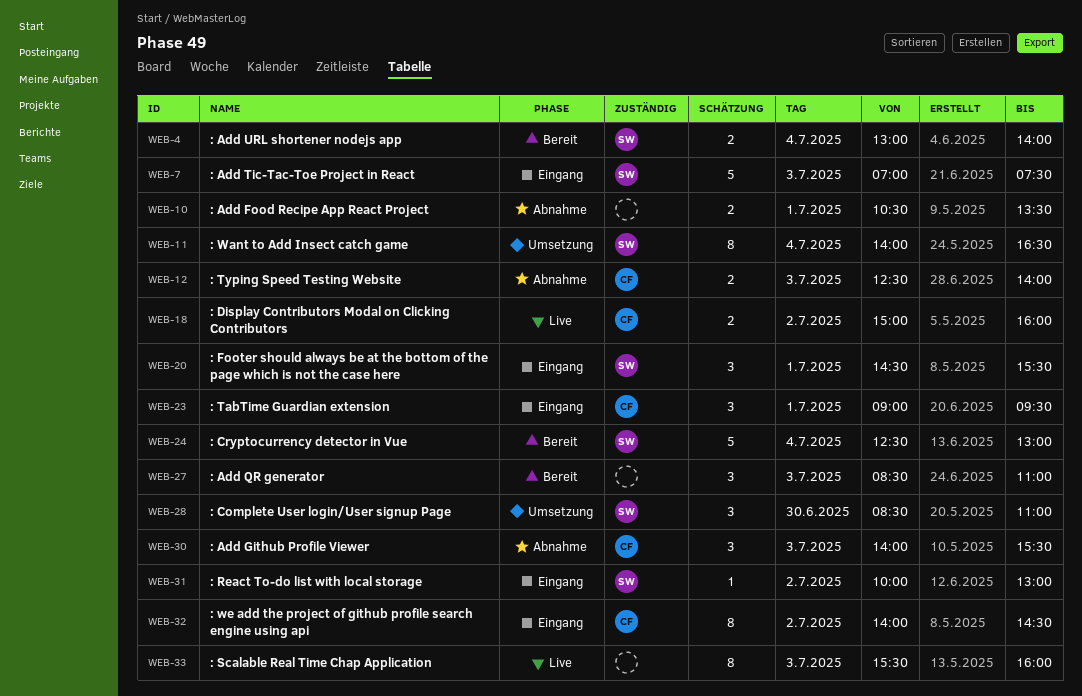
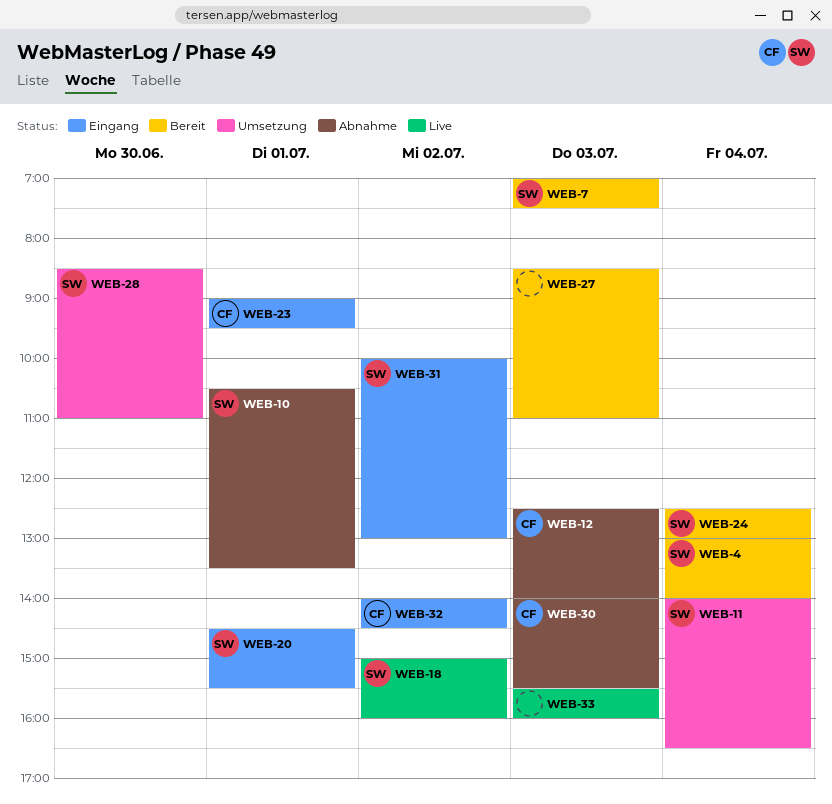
WEB-7, status: Eingang -> Bereit
WEB-10, owner: none -> SW
WEB-18, owner: CF -> SW

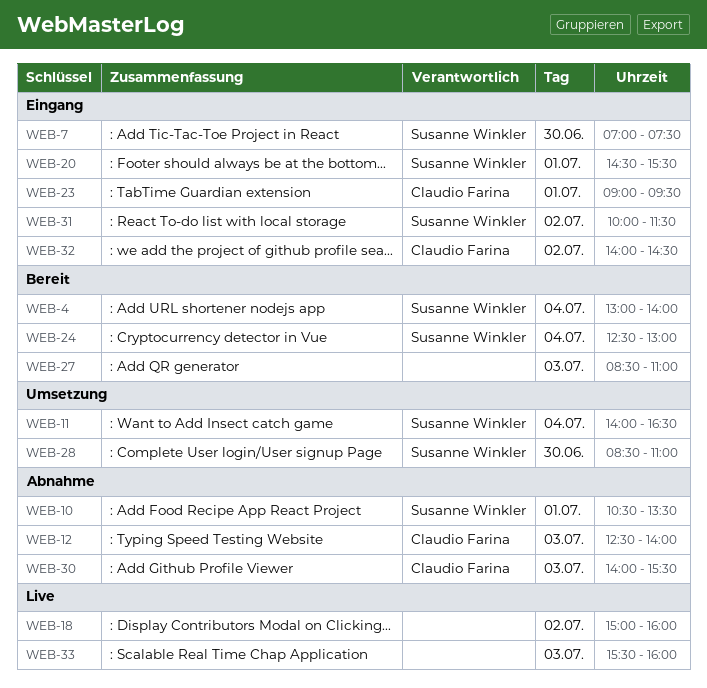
WEB-7, status: Bereit -> Eingang
WEB-7, day: Jul 3 -> Jun 30
WEB-18, owner: Susanne Winkler -> none
WEB-31, ends: 13:00 -> 11:30

